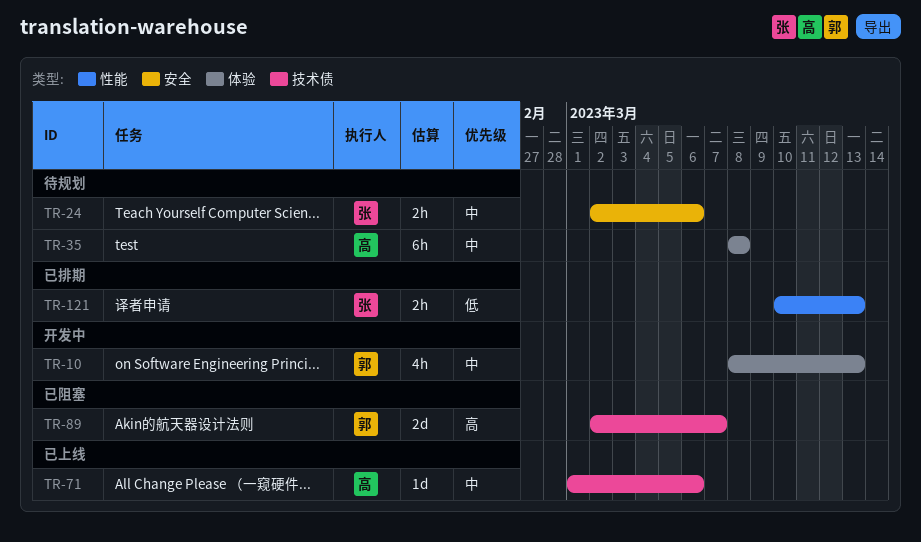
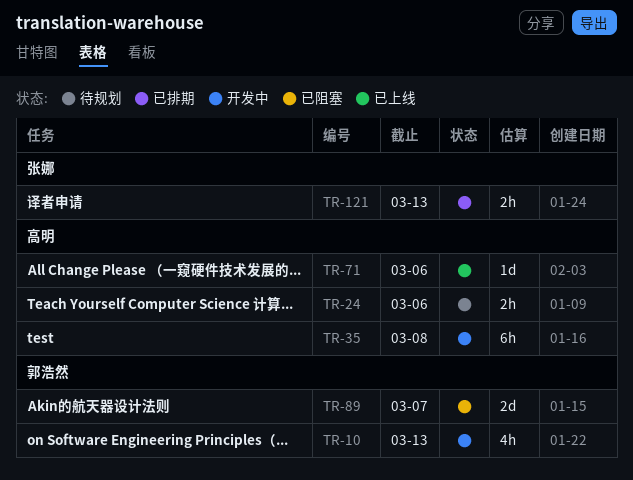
TR-24, owner: 张娜 -> 高明
TR-35, status: 待规划 -> 开发中

